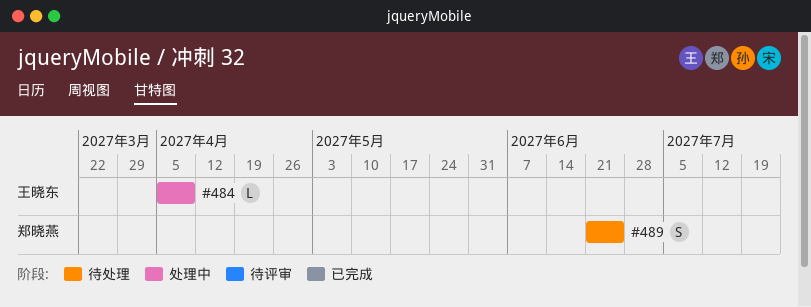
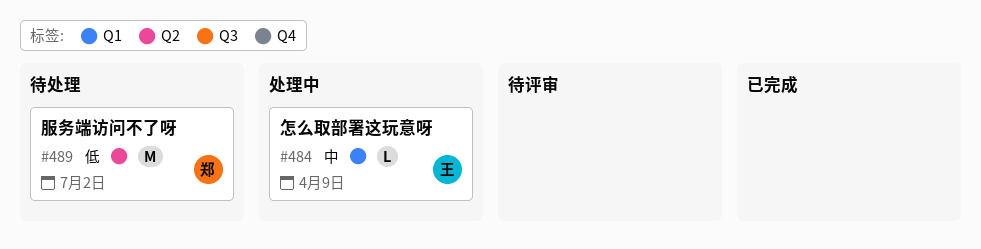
#489, estimate: S -> M
#489, due: Jun 25 -> Jul 2

